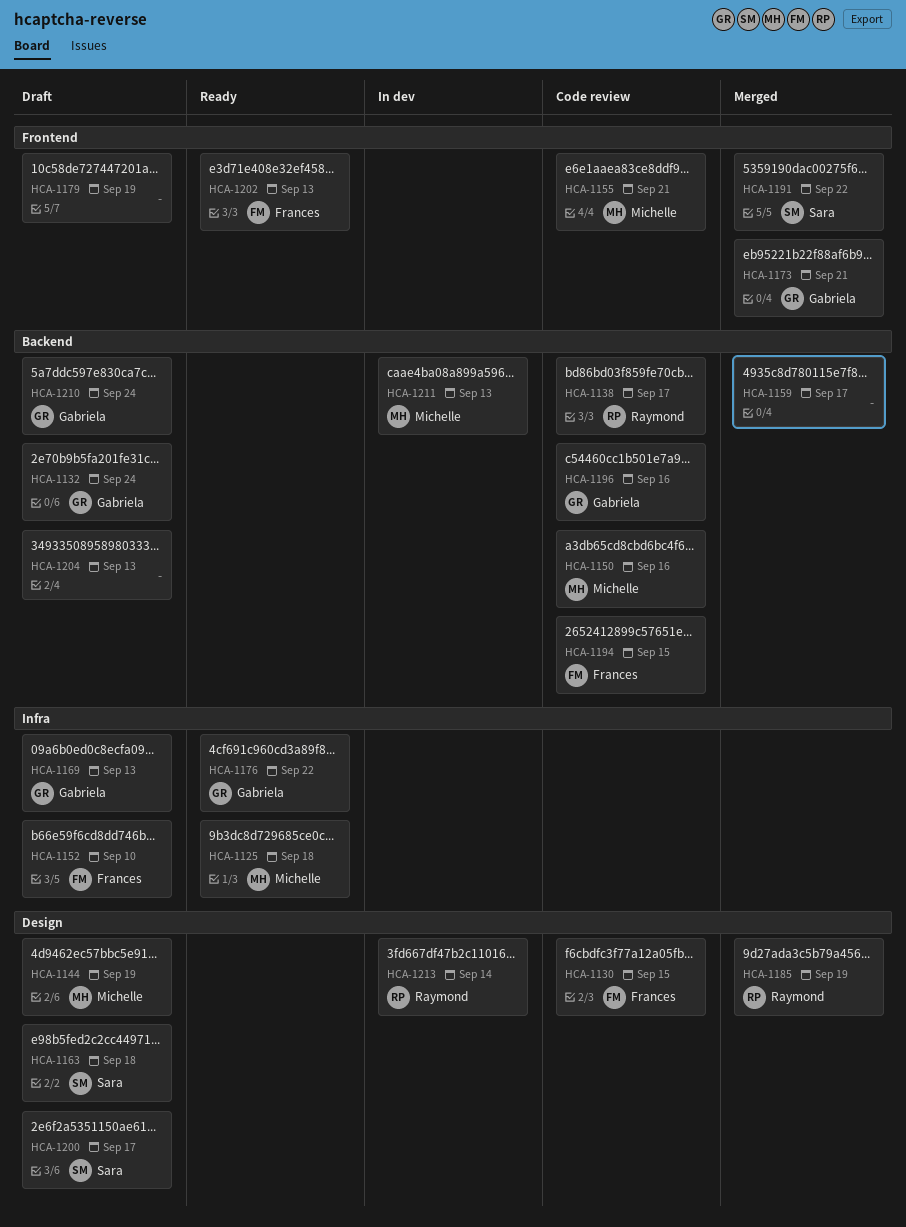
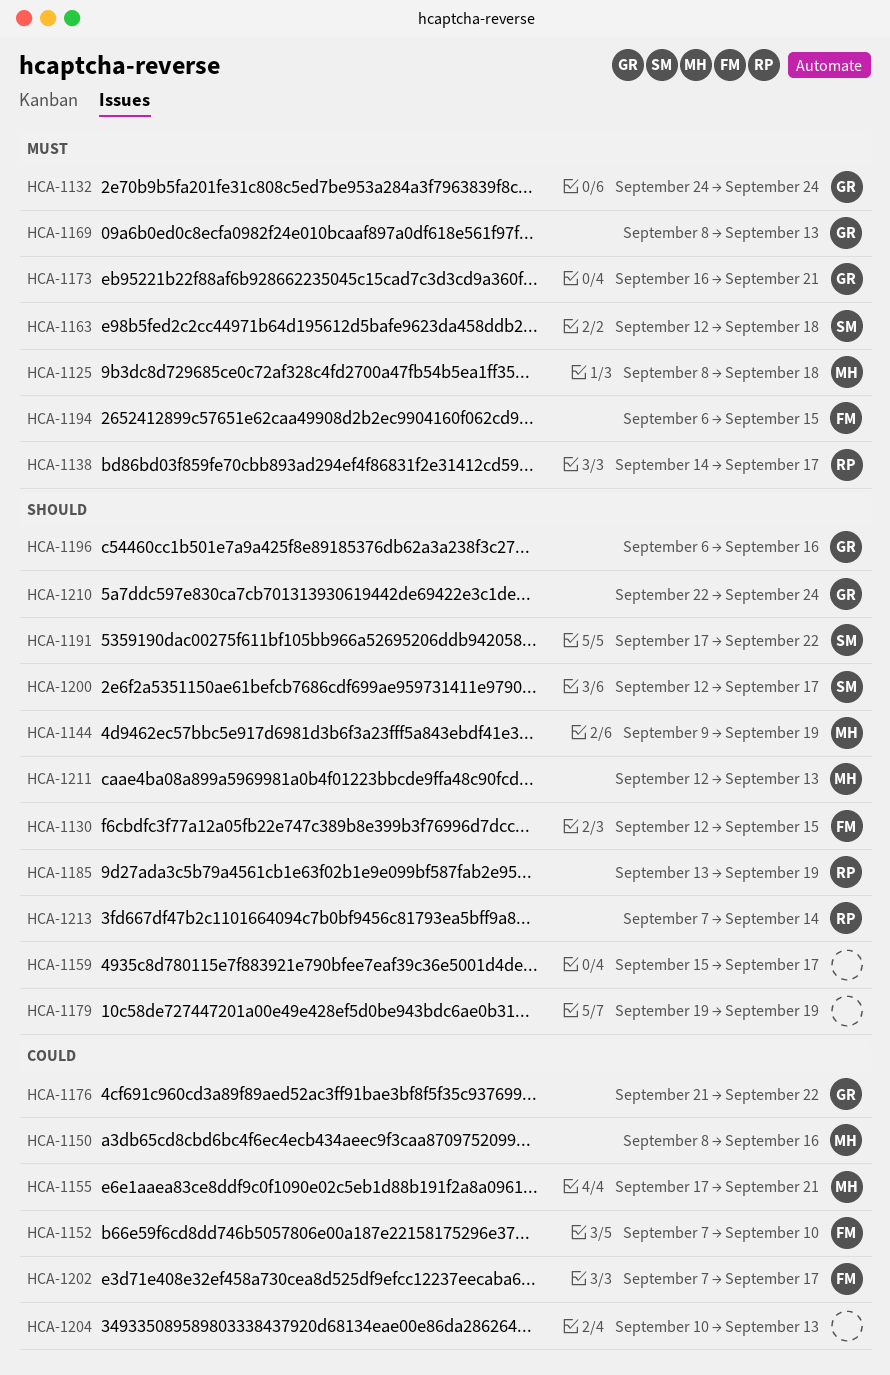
HCA-1202, due: Sep 13 -> Sep 17

